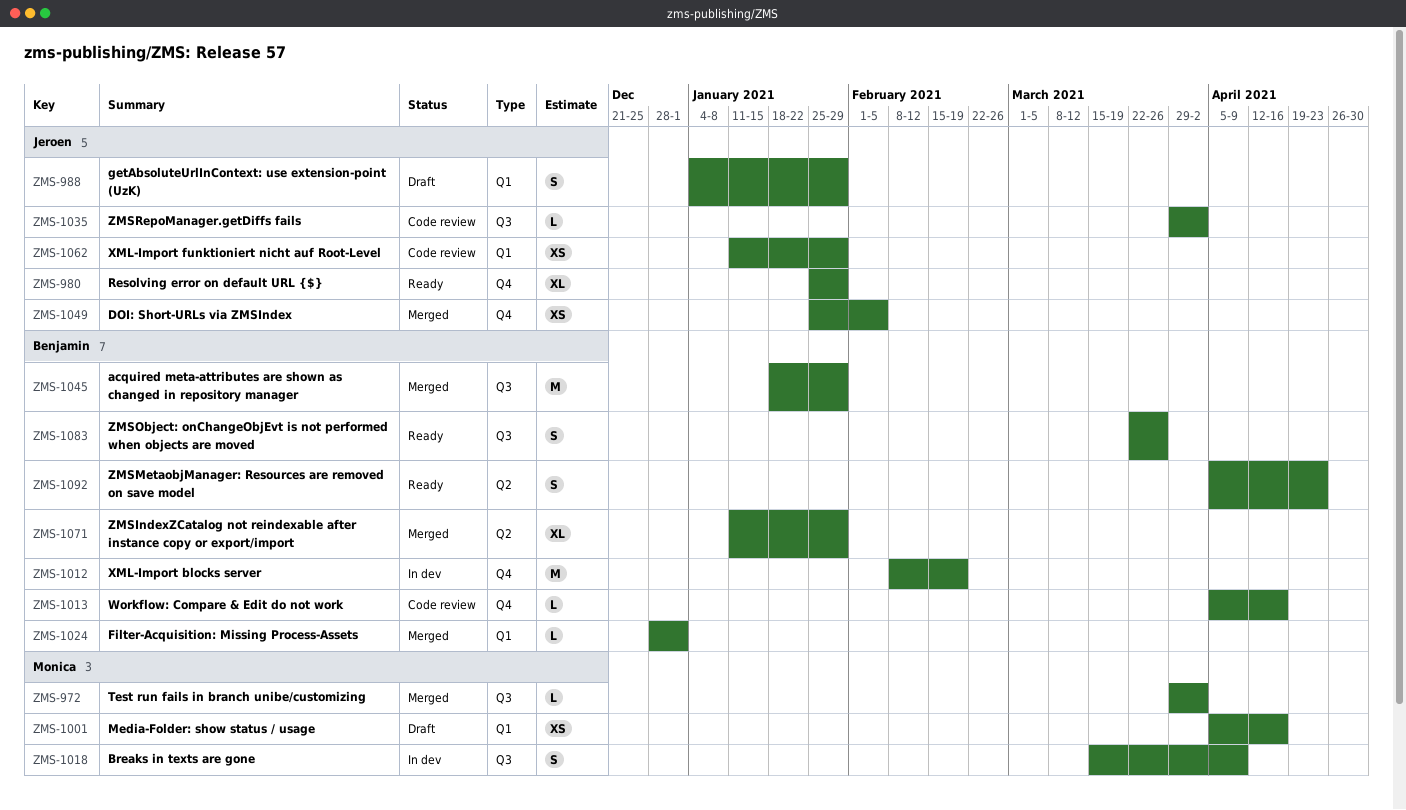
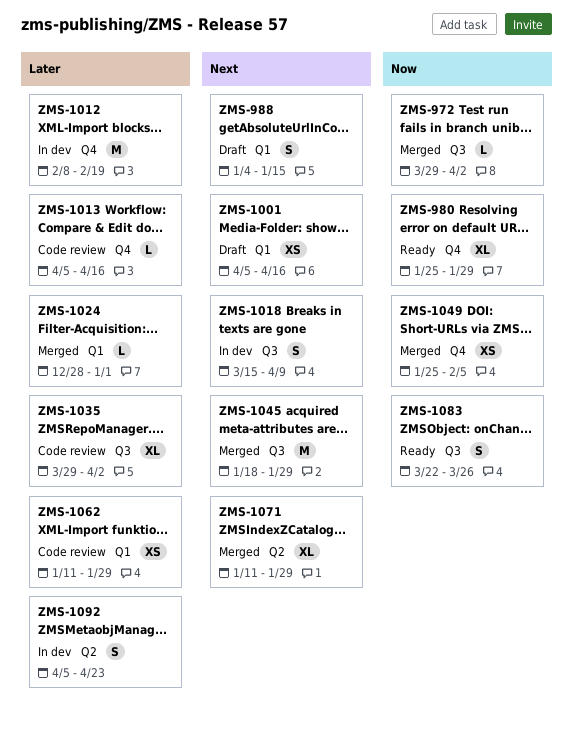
ZMS-988, due: Jan 29 -> Jan 15
ZMS-1035, estimate: L -> XL
ZMS-1092, status: Ready -> In dev

